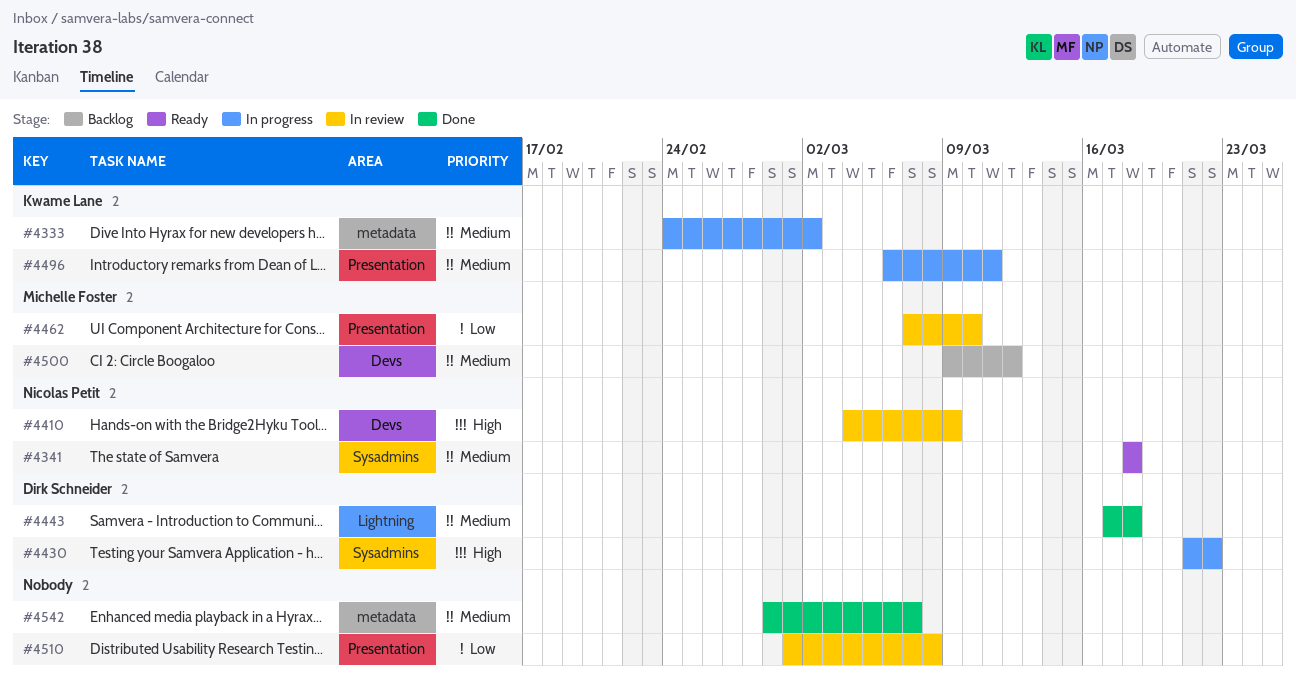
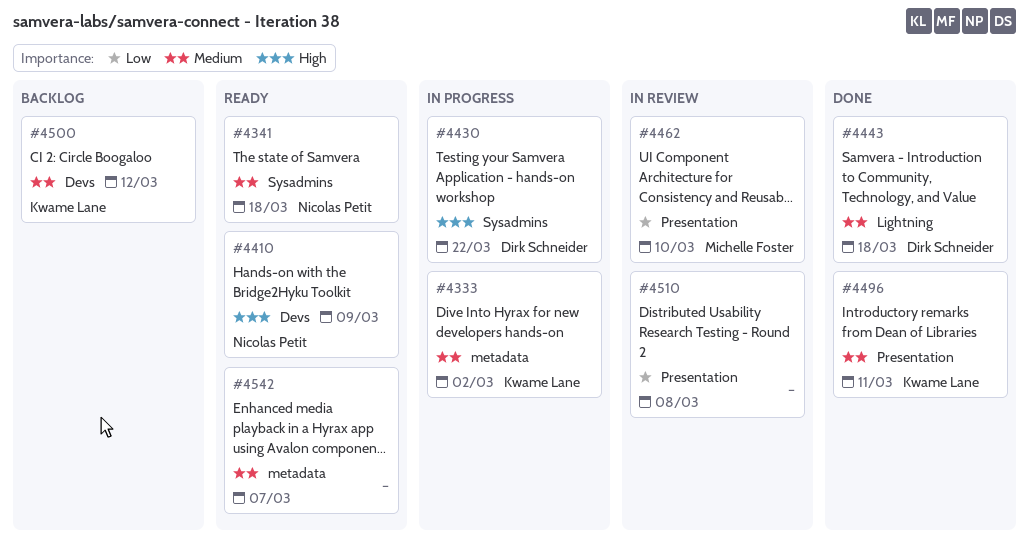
#4410, status: In review -> Ready
#4496, status: In progress -> Done
#4500, owner: Michelle Foster -> Kwame Lane
#4542, status: Done -> Ready

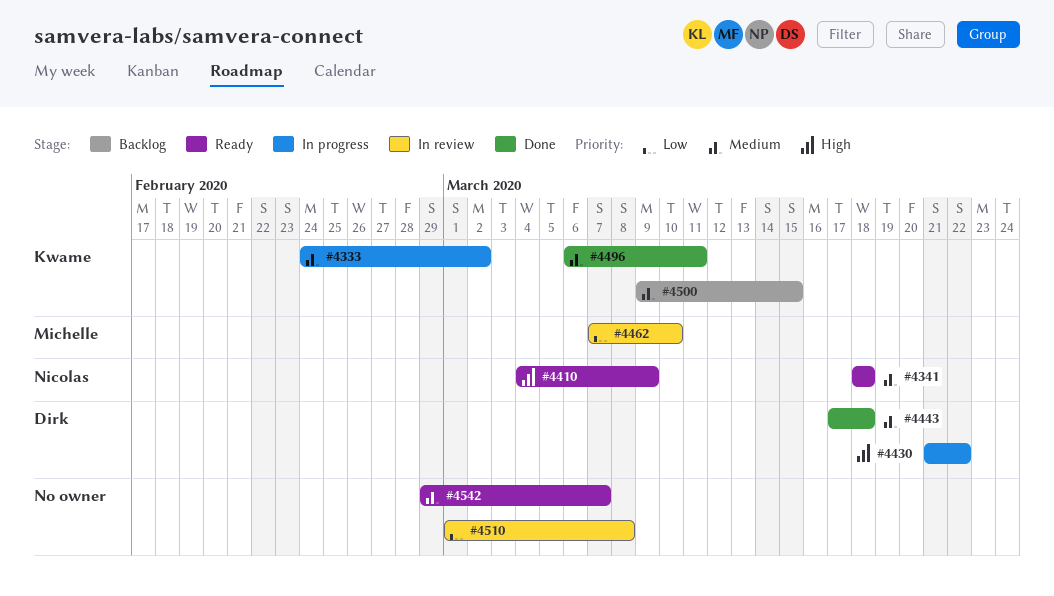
#4500, due: Mar 12 -> Mar 15

